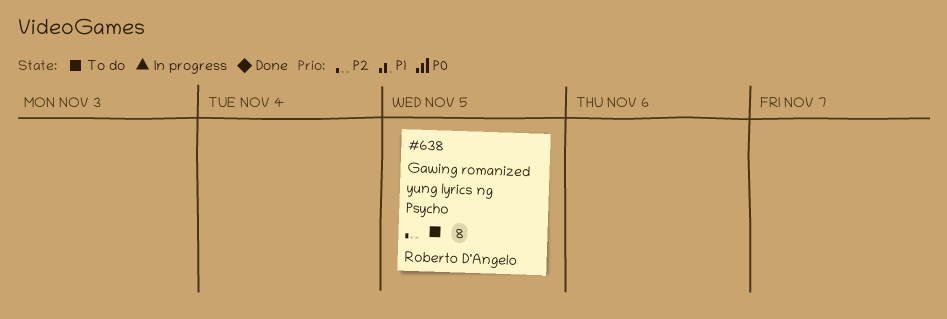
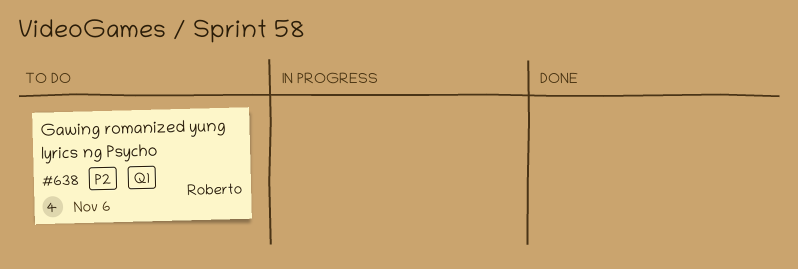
#638, estimate: 8 -> 4
#638, due: Nov 5 -> Nov 6

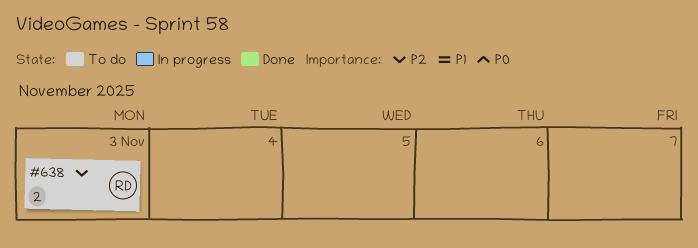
#638, estimate: 4 -> 2
#638, due: Nov 6 -> Nov 3

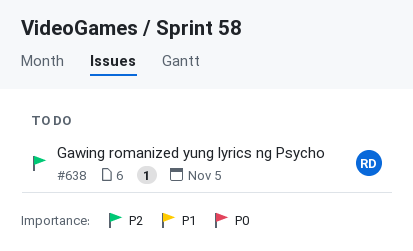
#638, estimate: 2 -> 1
#638, due: Nov 3 -> Nov 5

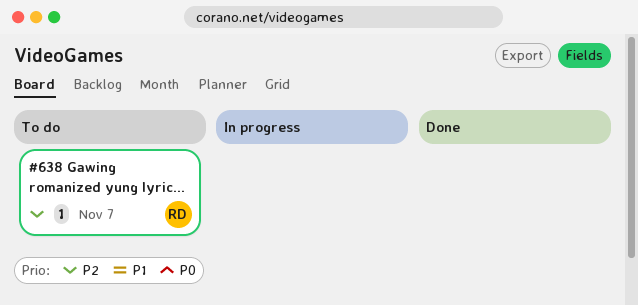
#638, due: Nov 5 -> Nov 7

